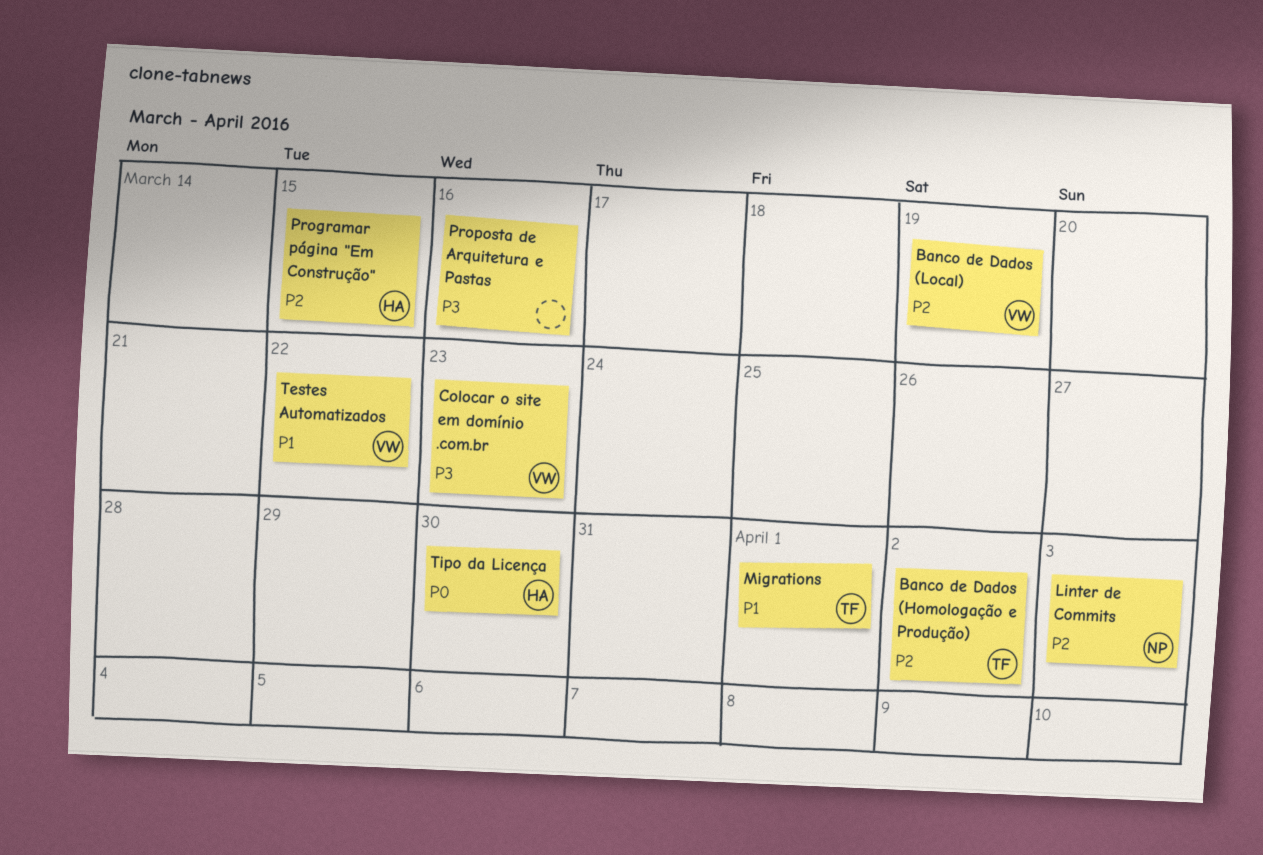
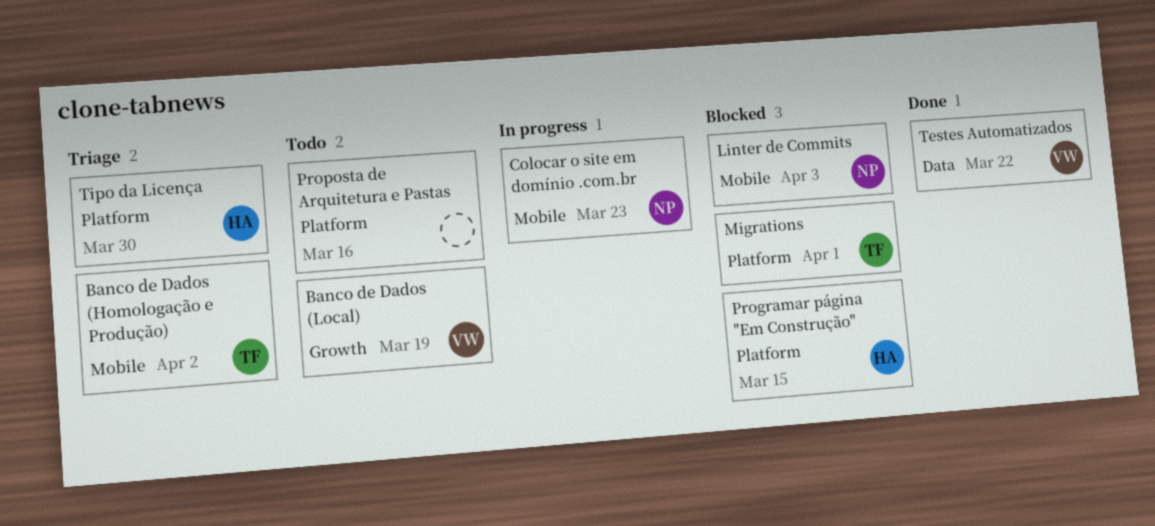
Colocar o site em domínio .com.br, owner: VW -> NP

